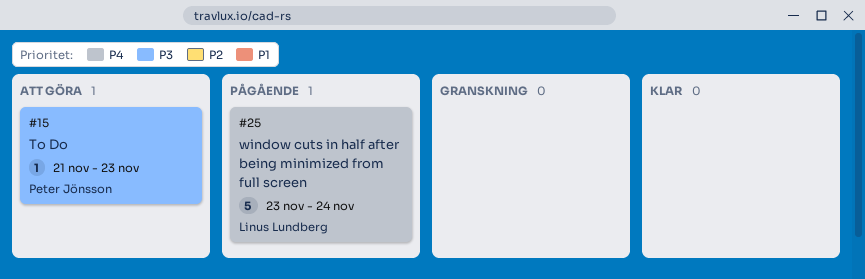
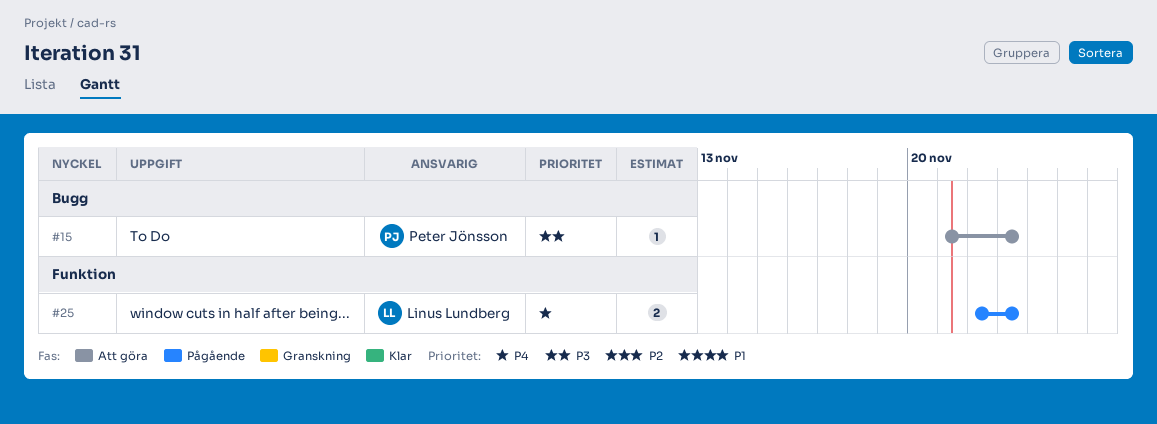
#25, estimate: 5 -> 2
#25, start: Nov 23 -> Nov 22
#25, due: Nov 24 -> Nov 23

